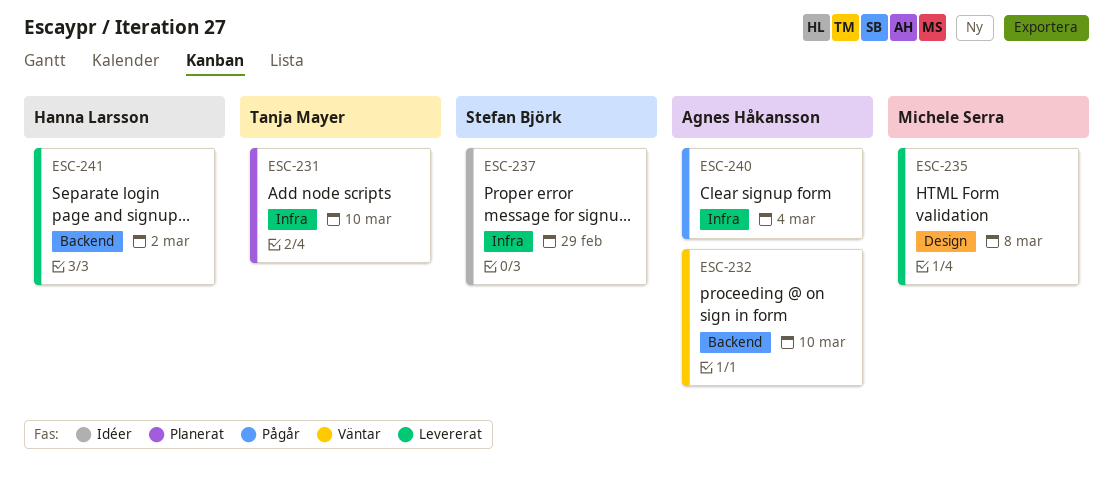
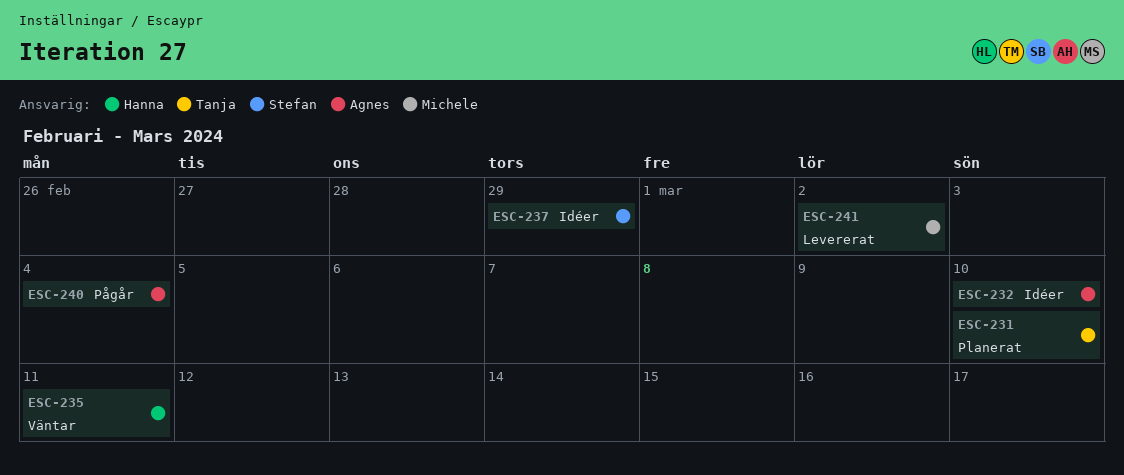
ESC-232, status: Väntar -> Idéer
ESC-235, status: Levererat -> Väntar
ESC-235, owner: Michele Serra -> Hanna Larsson
ESC-235, due: Mar 8 -> Mar 11
ESC-241, owner: Hanna Larsson -> Michele Serra

